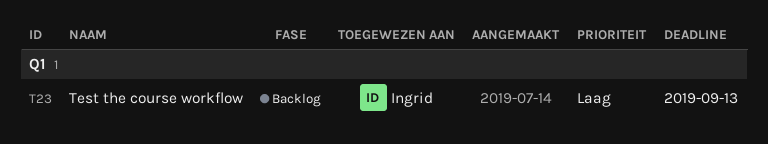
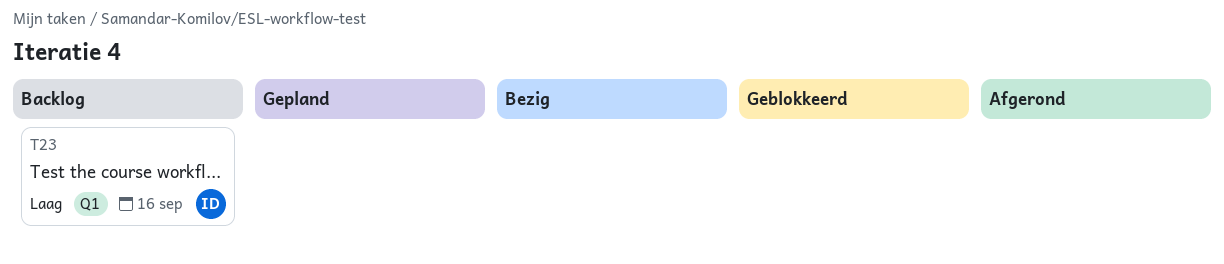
T23, due: Sep 13 -> Sep 16

